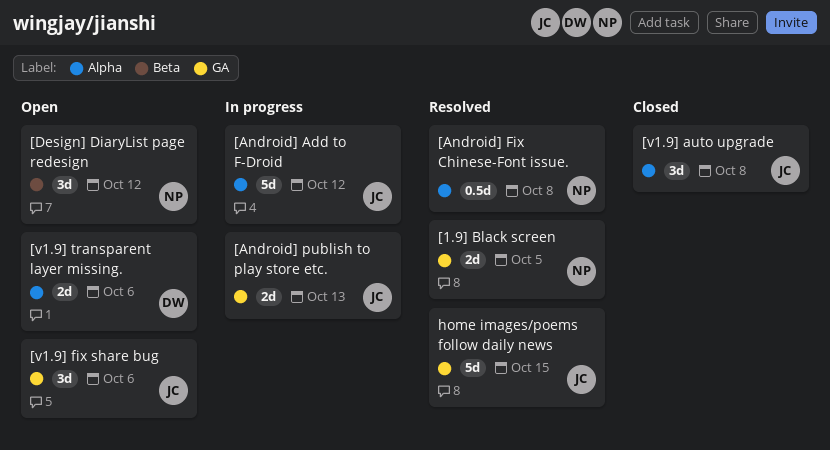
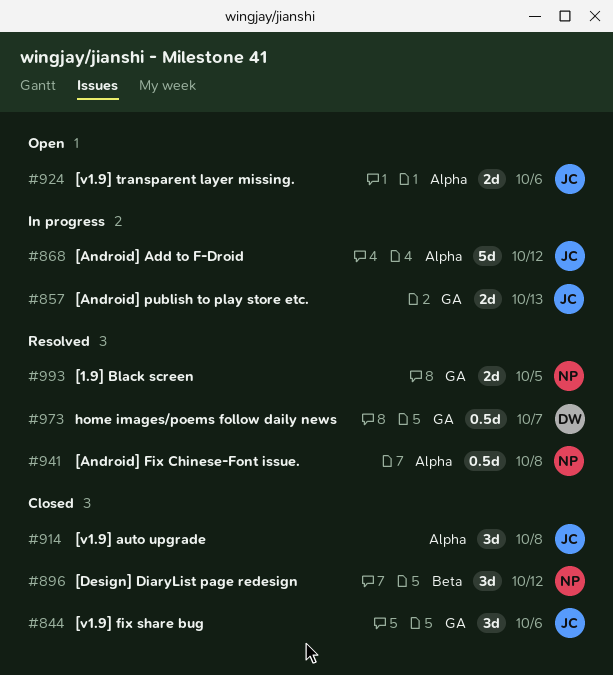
[Design] DiaryList page redesign, status: Open -> Closed
[v1.9] fix share bug, status: Open -> Closed
[v1.9] transparent layer missing., owner: DW -> JC
home images/poems follow daily news, owner: JC -> DW
home images/poems follow daily news, estimate: 5d -> 0.5d
home images/poems follow daily news, due: Oct 15 -> Oct 7

